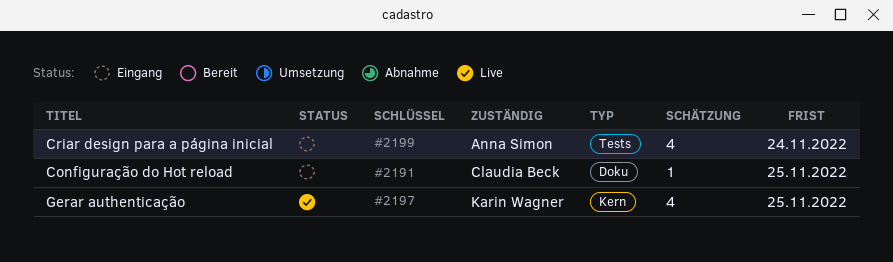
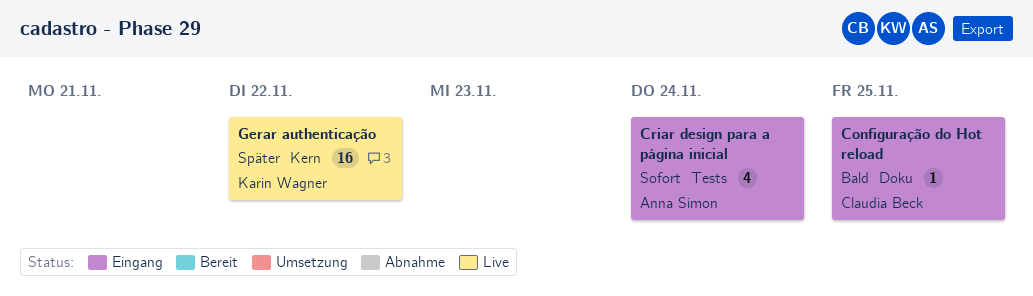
Gerar authenticação, estimate: 4 -> 16
Gerar authenticação, due: Nov 25 -> Nov 22

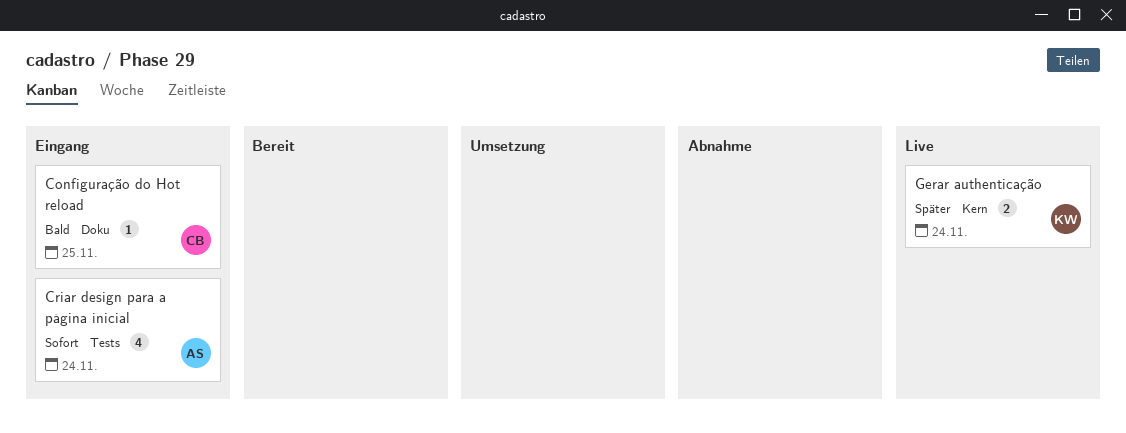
Gerar authenticação, estimate: 16 -> 2
Gerar authenticação, due: Nov 22 -> Nov 24

